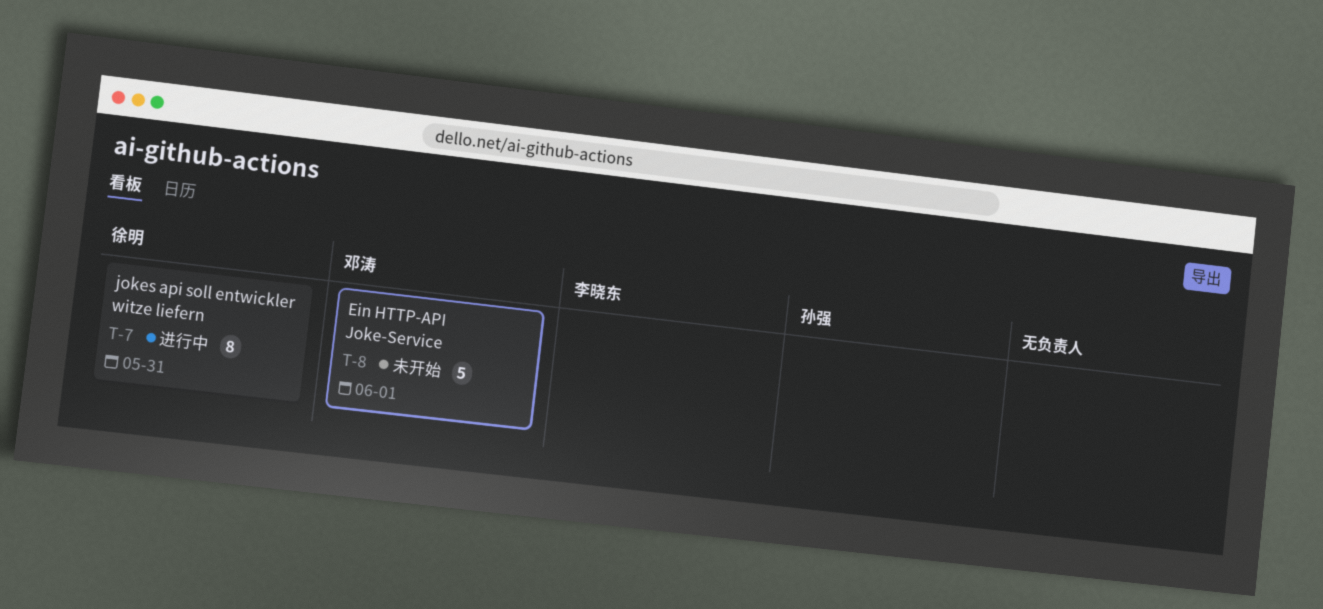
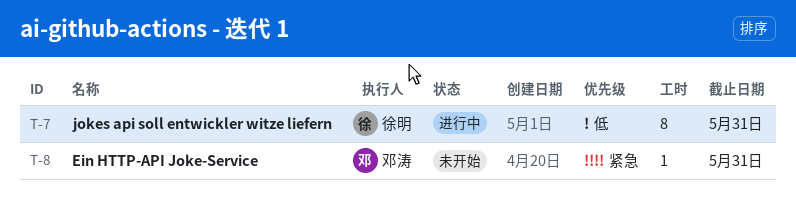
T-8, estimate: 5 -> 1
T-8, due: Jun 1 -> May 31

